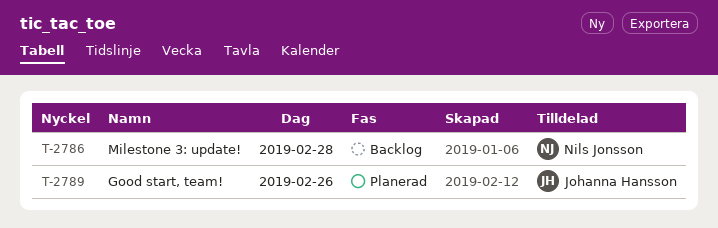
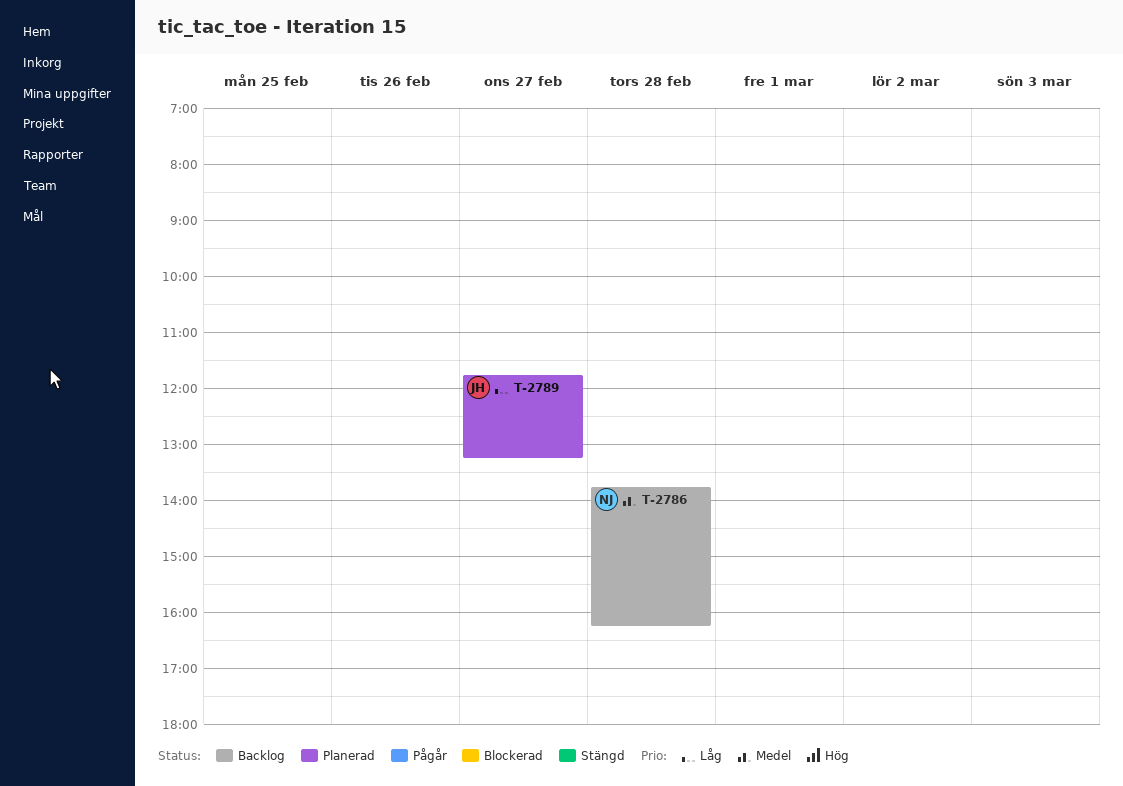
T-2789, day: Feb 26 -> Feb 27

